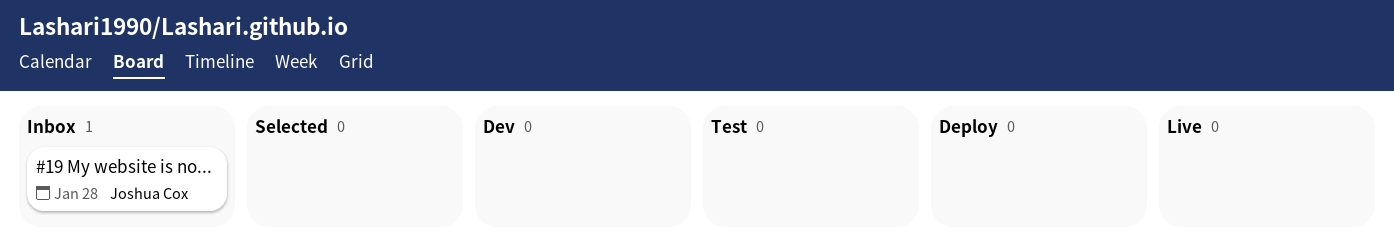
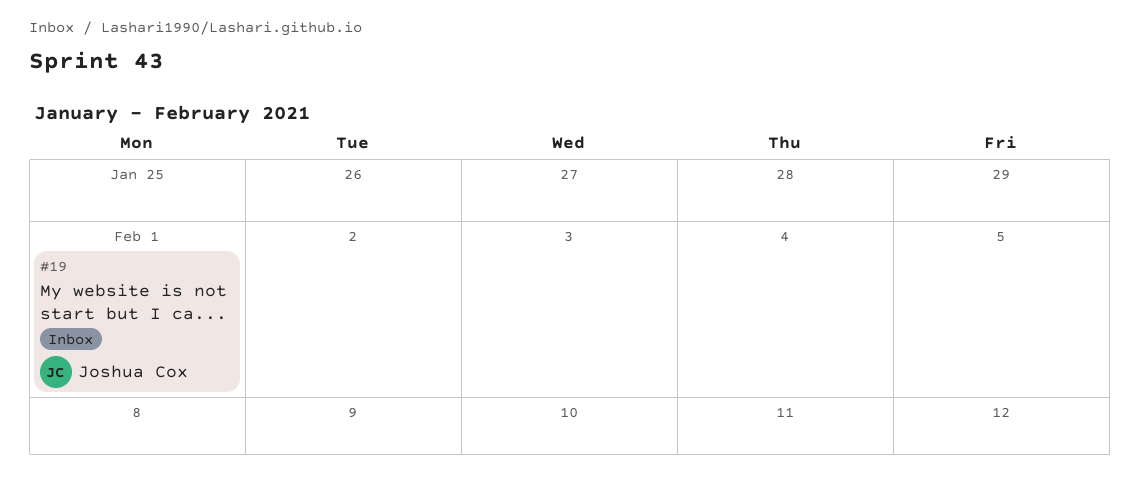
#19, due: Jan 28 -> Feb 1

